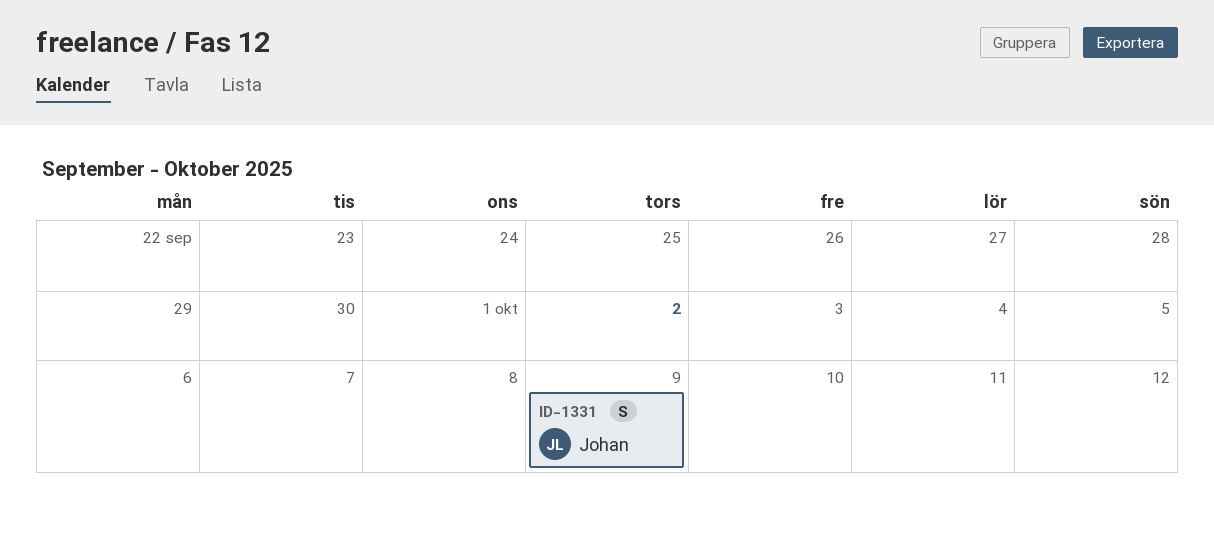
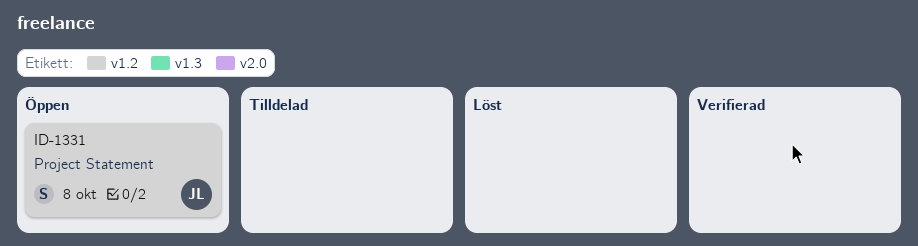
ID-1331, due: Oct 9 -> Oct 8

